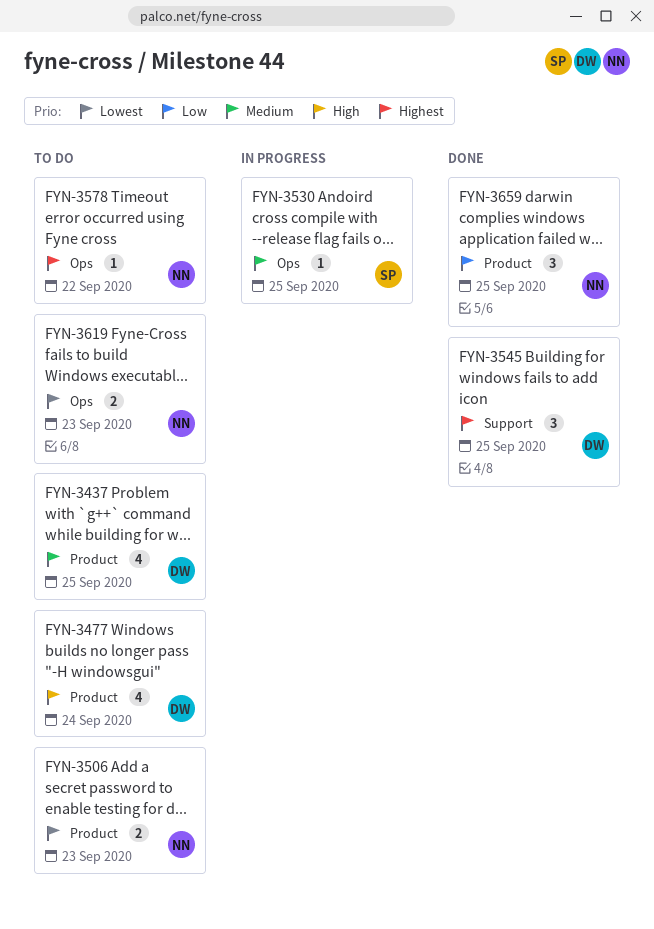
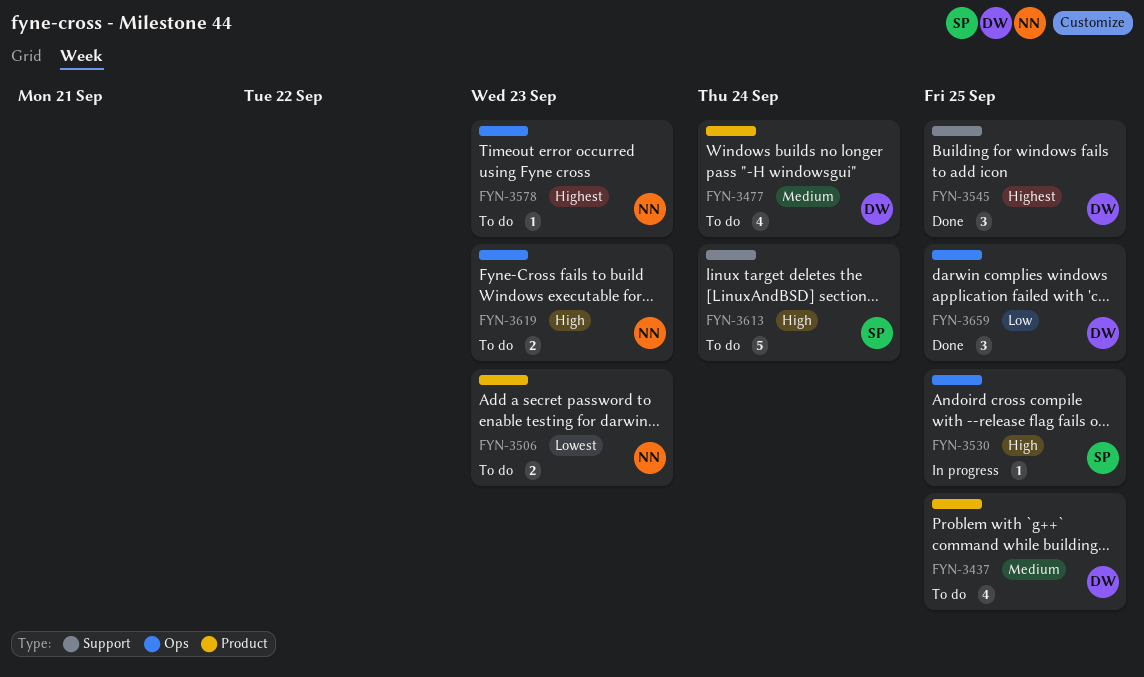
FYN-3477, priority: High -> Medium
FYN-3530, priority: Medium -> High
FYN-3578, due: Sep 22 -> Sep 23
FYN-3613: none -> present
FYN-3619, priority: Lowest -> High
FYN-3659, owner: NN -> DW
FYN-3659, label: Product -> Ops

